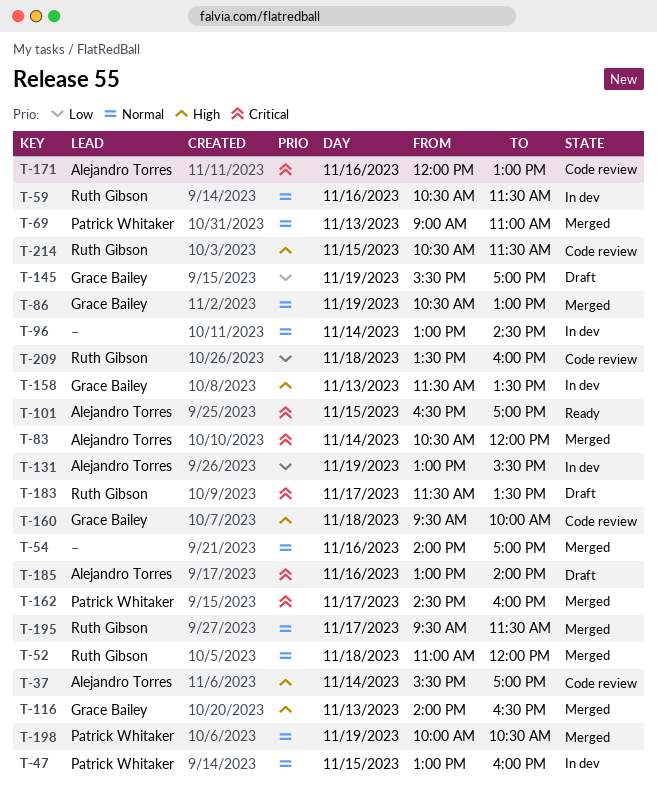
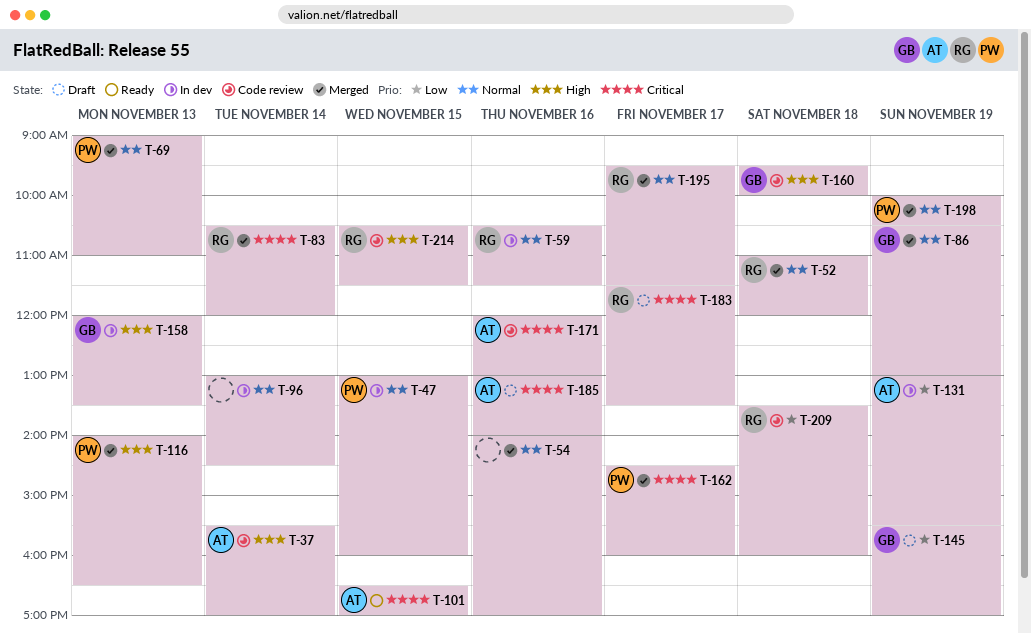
T-83, owner: Alejandro Torres -> Ruth Gibson
T-116, owner: Grace Bailey -> Patrick Whitaker
T-158, begins: 11:30 -> 12:00

